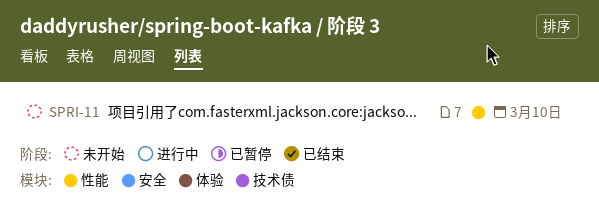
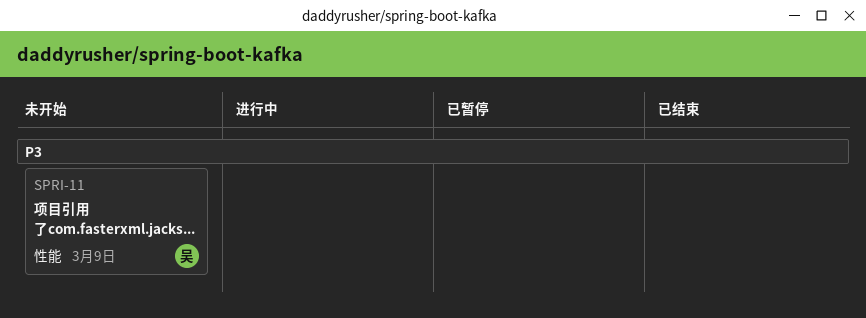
SPRI-11, due: Mar 10 -> Mar 9

